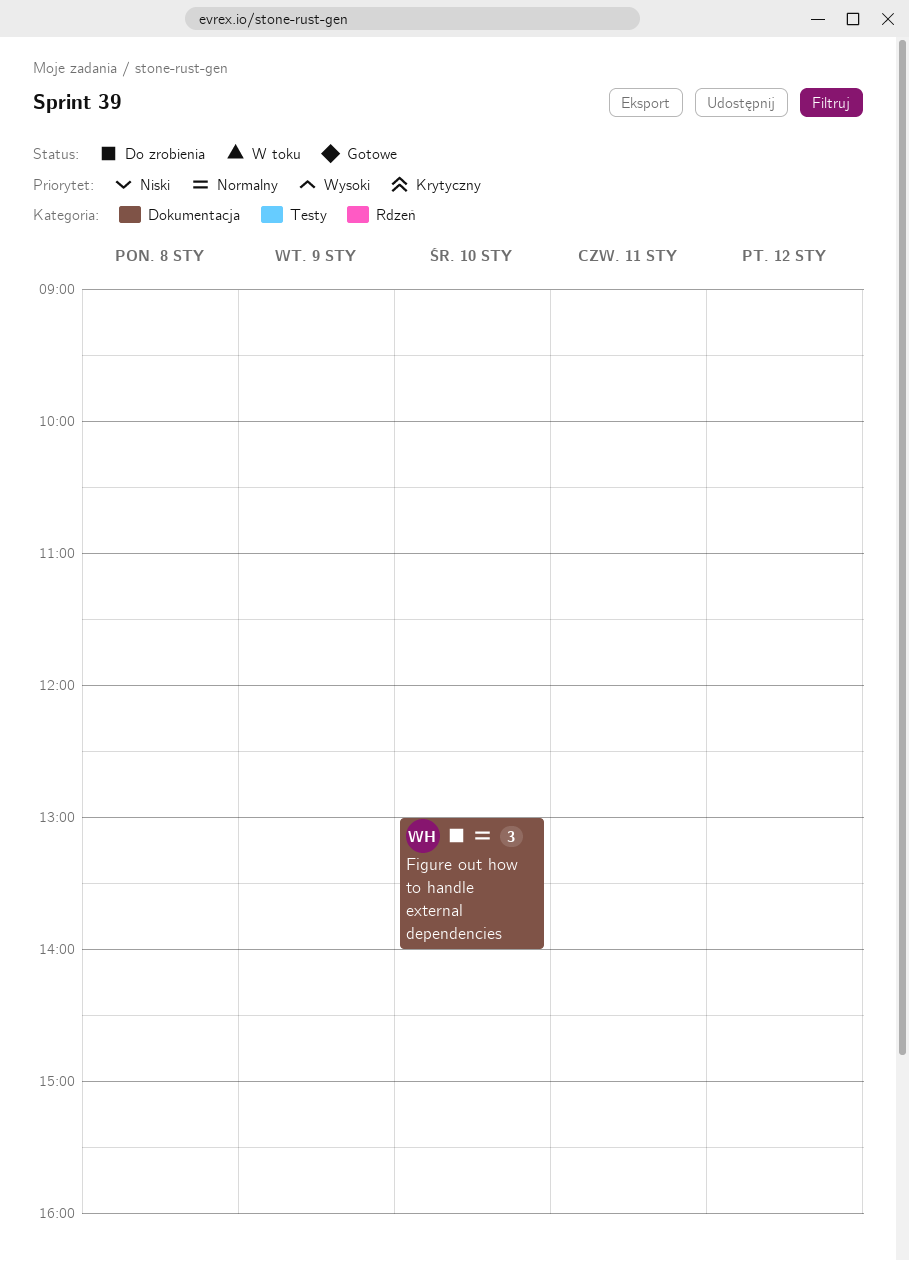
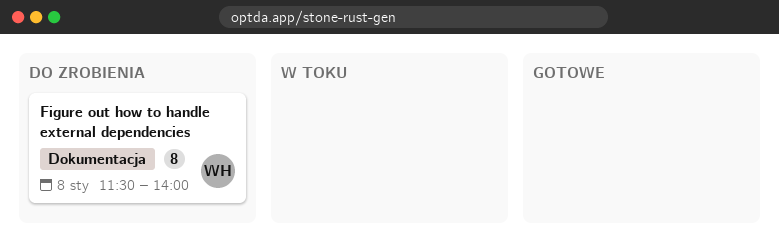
Figure out how to handle external dependencies, estimate: 3 -> 8
Figure out how to handle external dependencies, day: Jan 10 -> Jan 8
Figure out how to handle external dependencies, begins: 13:00 -> 11:30

